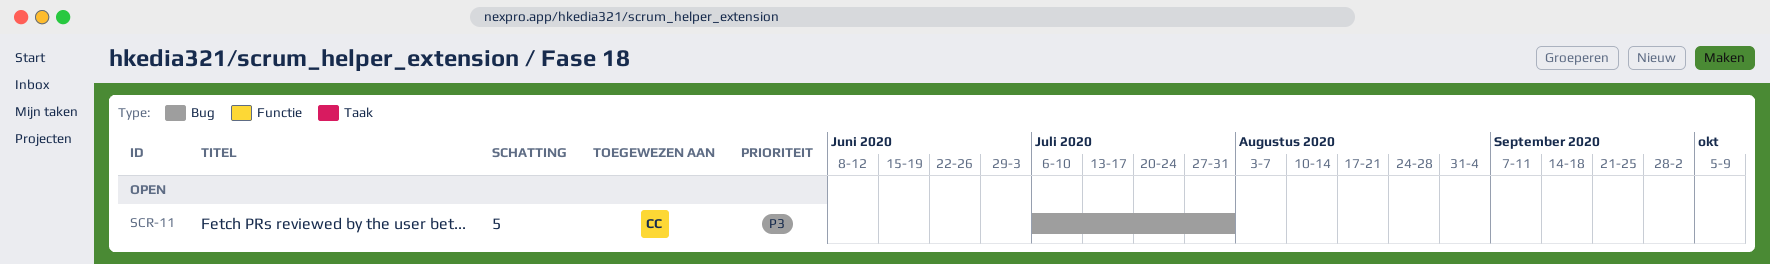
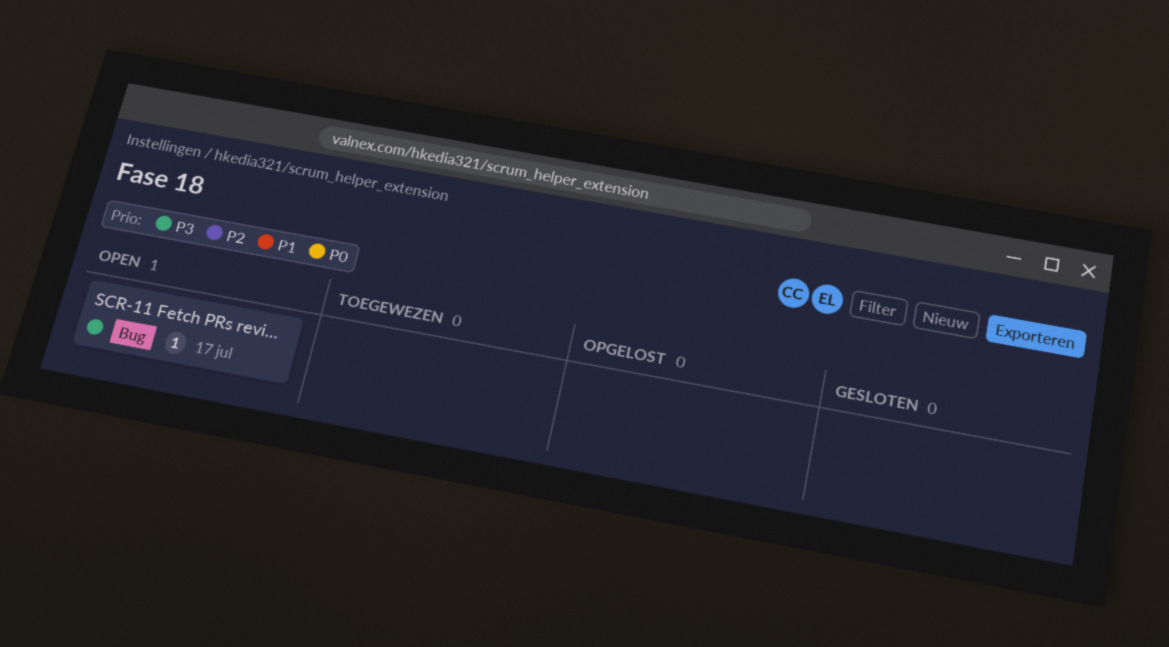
SCR-11, estimate: 5 -> 1
SCR-11, due: Jul 31 -> Jul 17

